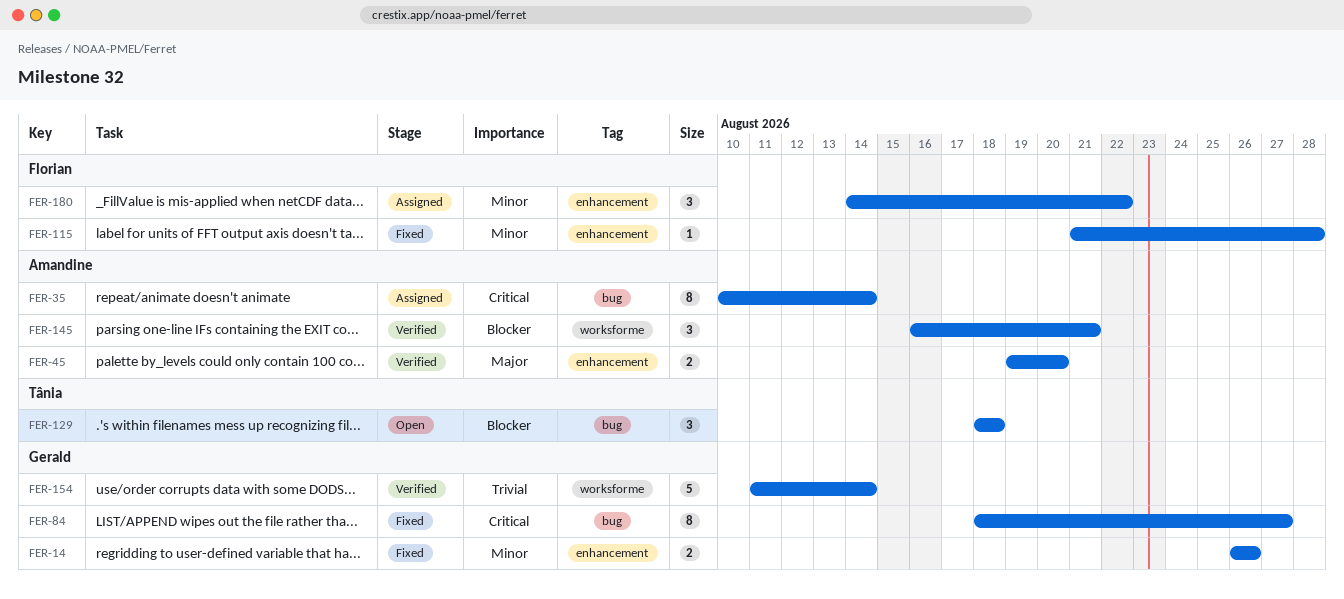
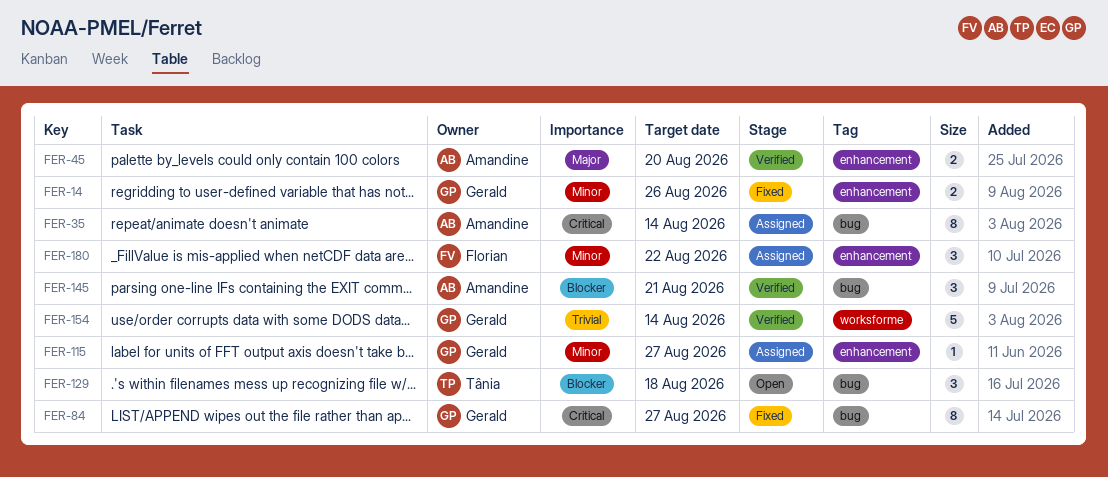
FER-115, status: Fixed -> Assigned
FER-115, owner: Florian -> Gerald
FER-115, due: Aug 28 -> Aug 27
FER-145, label: worksforme -> bug

